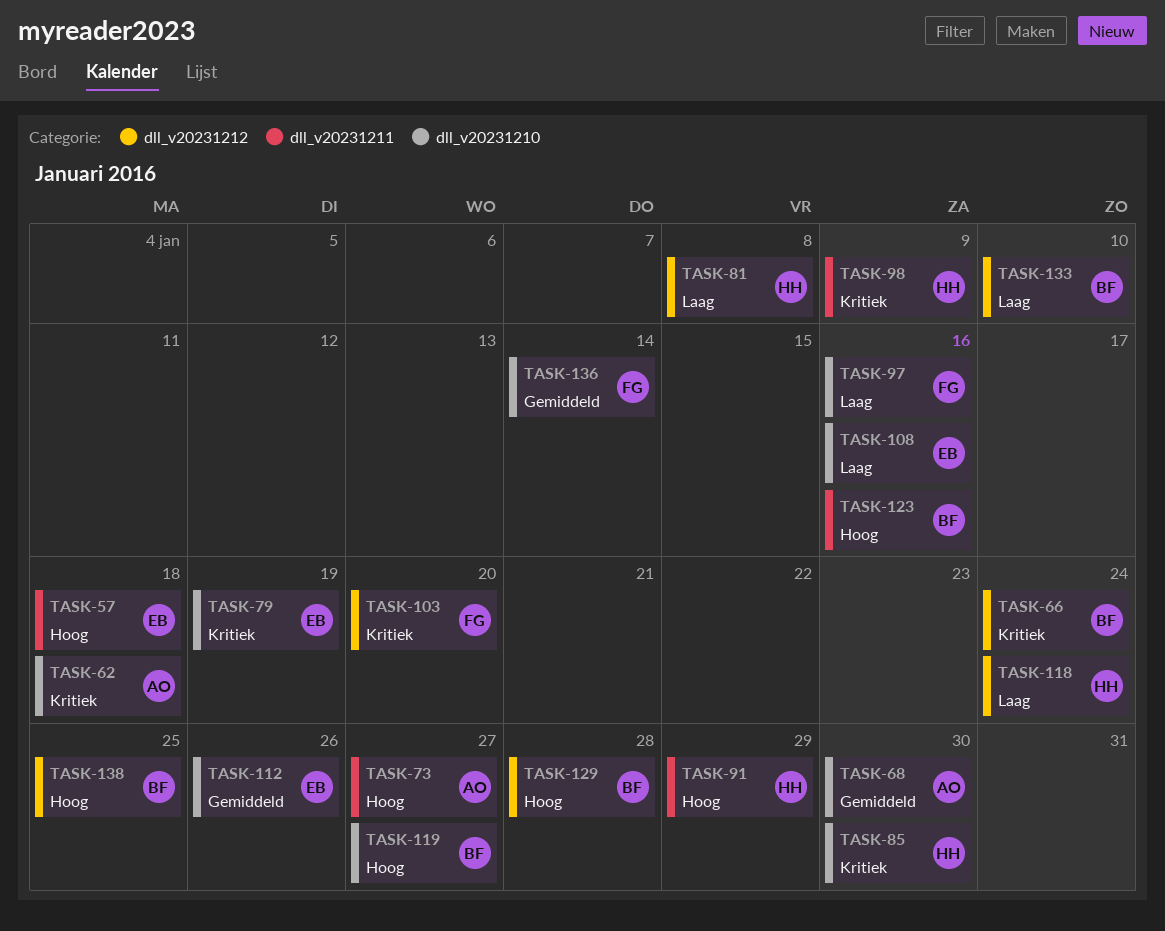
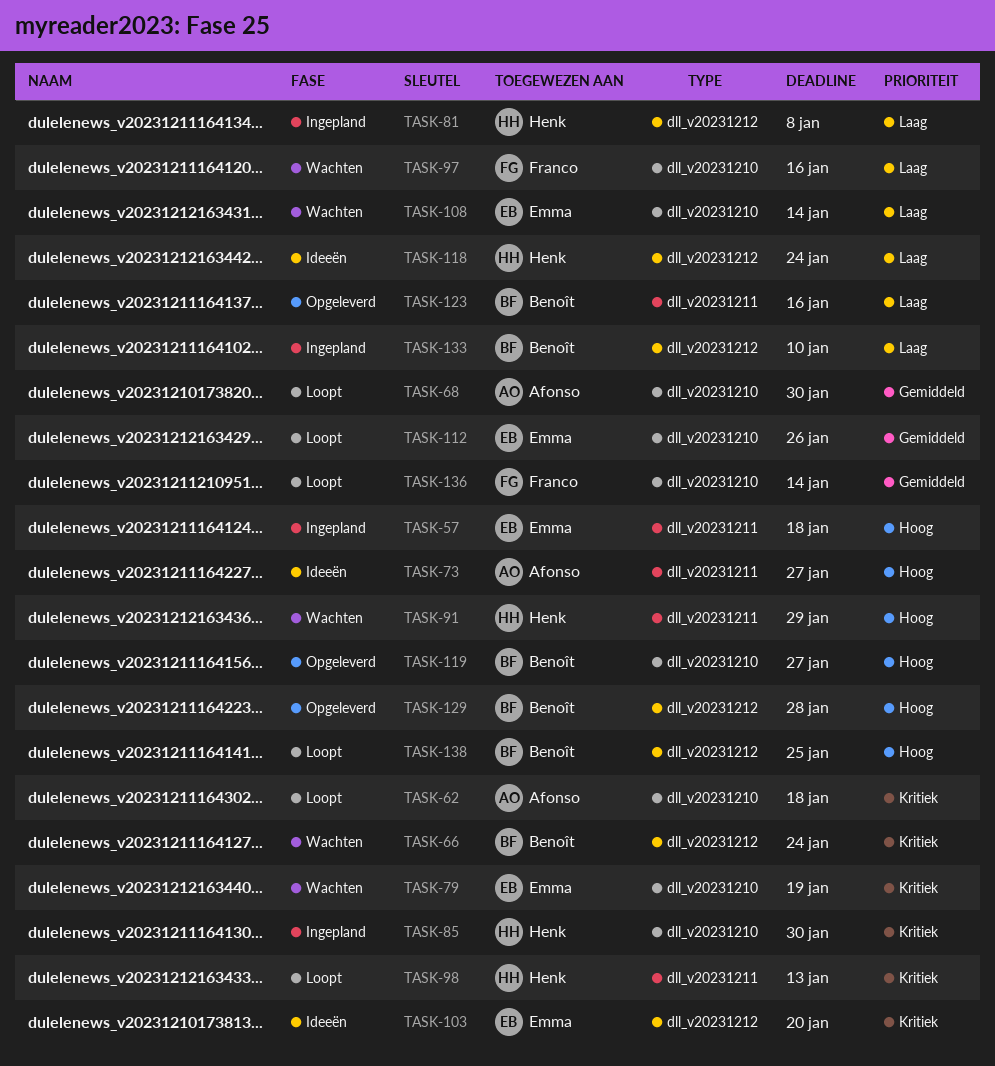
TASK-98, due: Jan 9 -> Jan 13
TASK-103, owner: Franco -> Emma
TASK-108, due: Jan 16 -> Jan 14
TASK-123, priority: Hoog -> Laag

